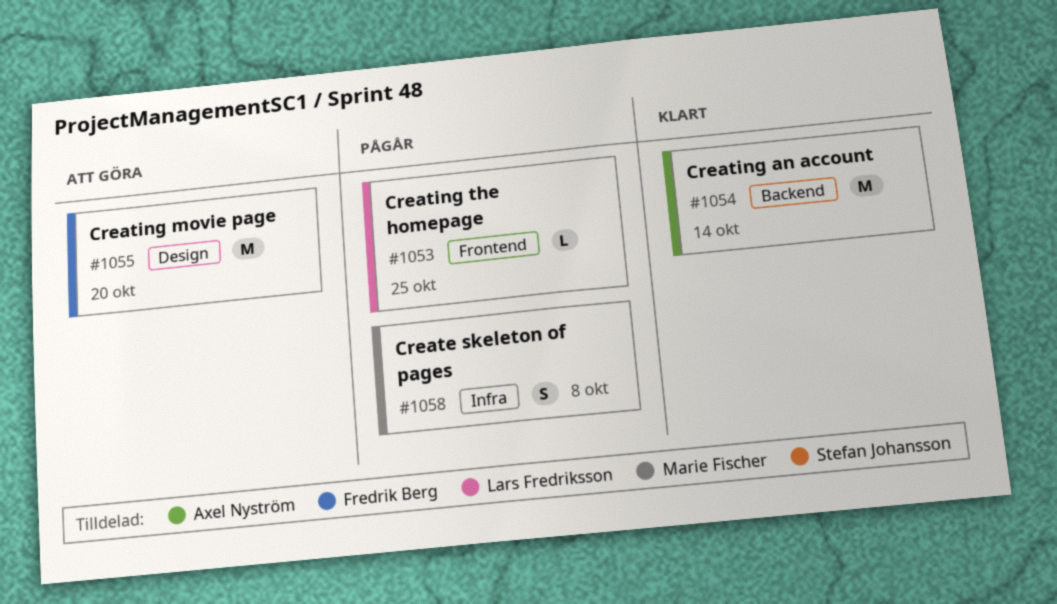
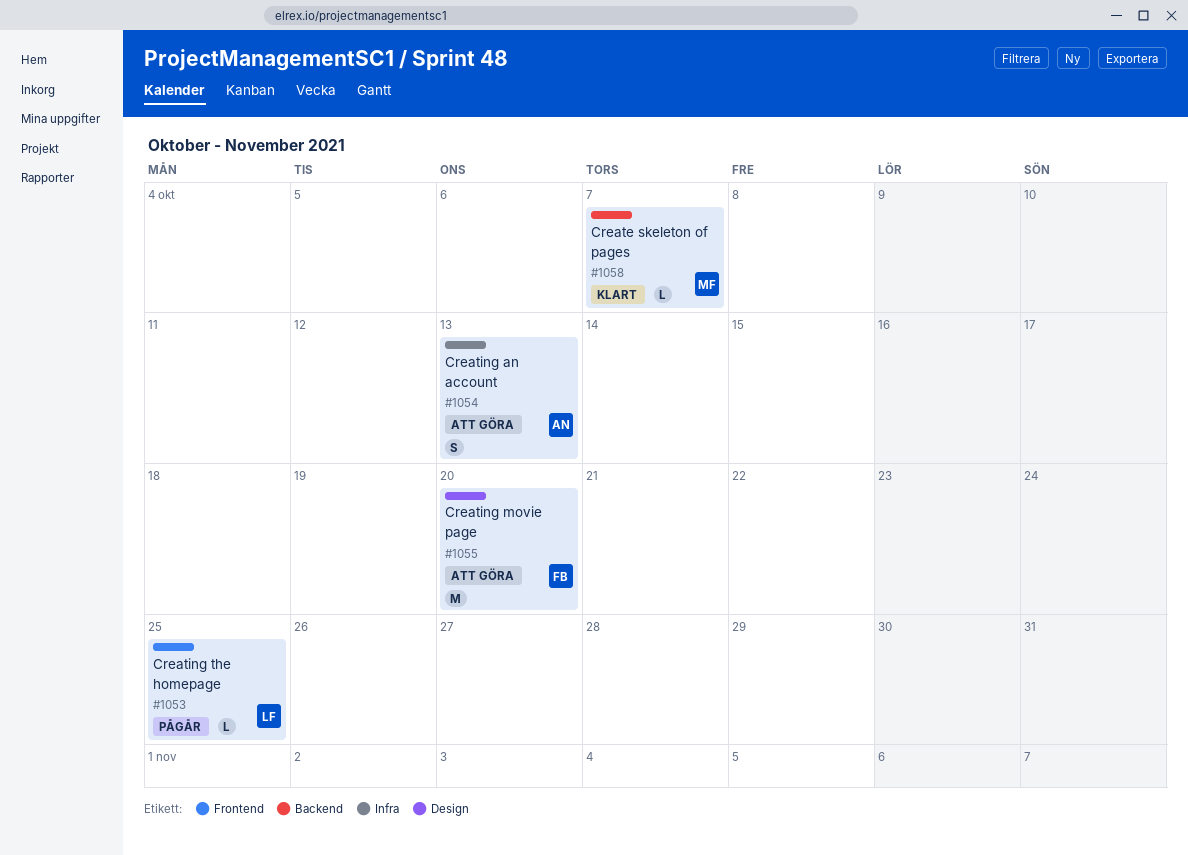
#1054, status: Klart -> Att göra
#1054, label: Backend -> Infra
#1054, estimate: M -> S
#1054, due: Oct 14 -> Oct 13
#1058, status: Pågår -> Klart
#1058, label: Infra -> Backend
#1058, estimate: S -> L
#1058, due: Oct 8 -> Oct 7

